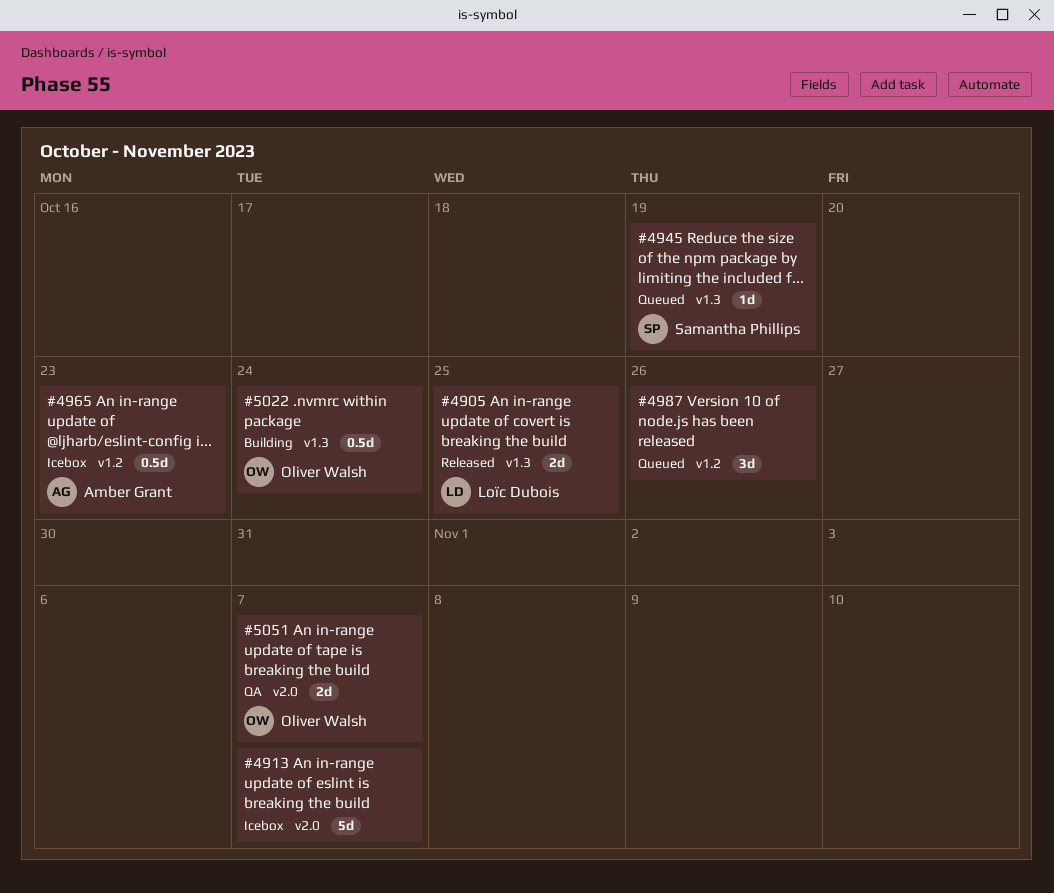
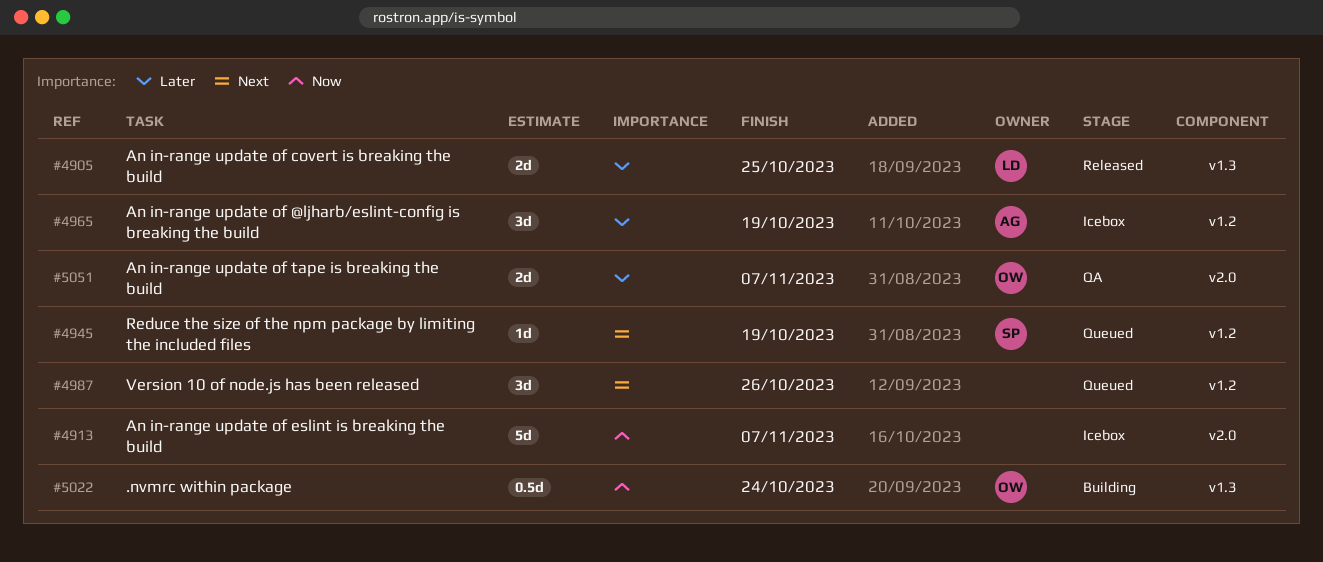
#4945, label: v1.3 -> v1.2
#4965, estimate: 0.5d -> 3d
#4965, due: Oct 23 -> Oct 19

